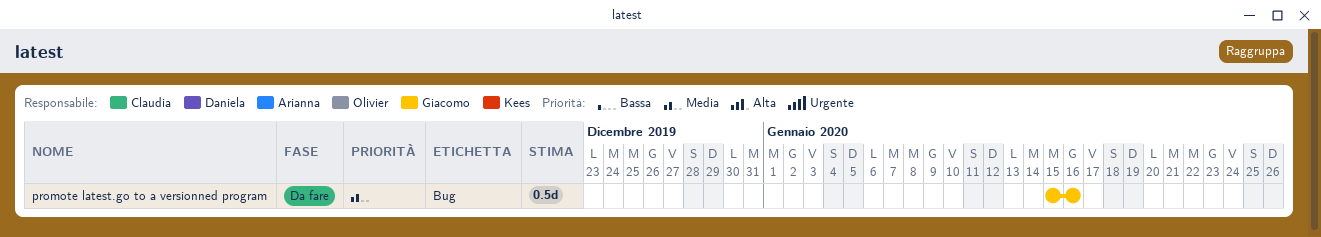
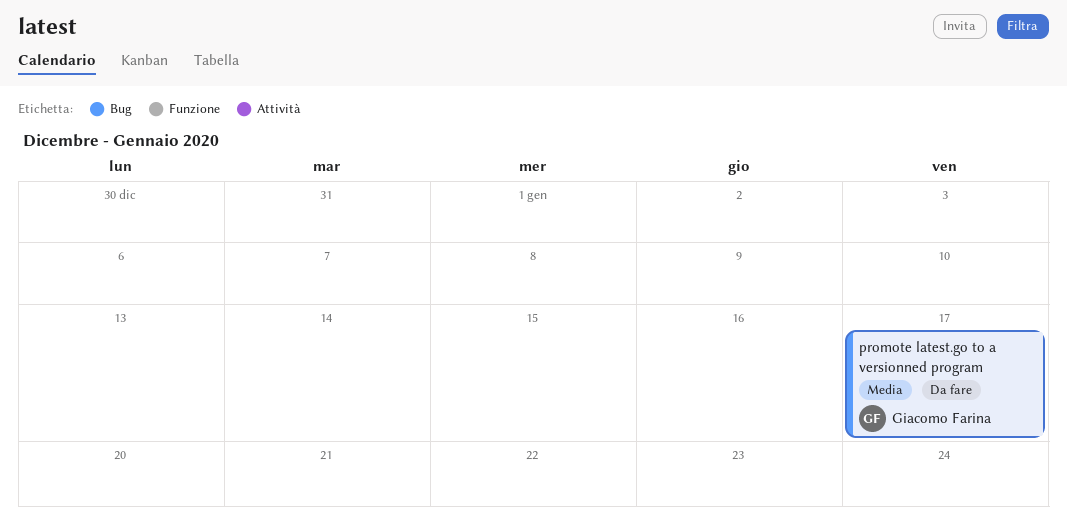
promote latest.go to a versionned program, due: Jan 16 -> Jan 17

